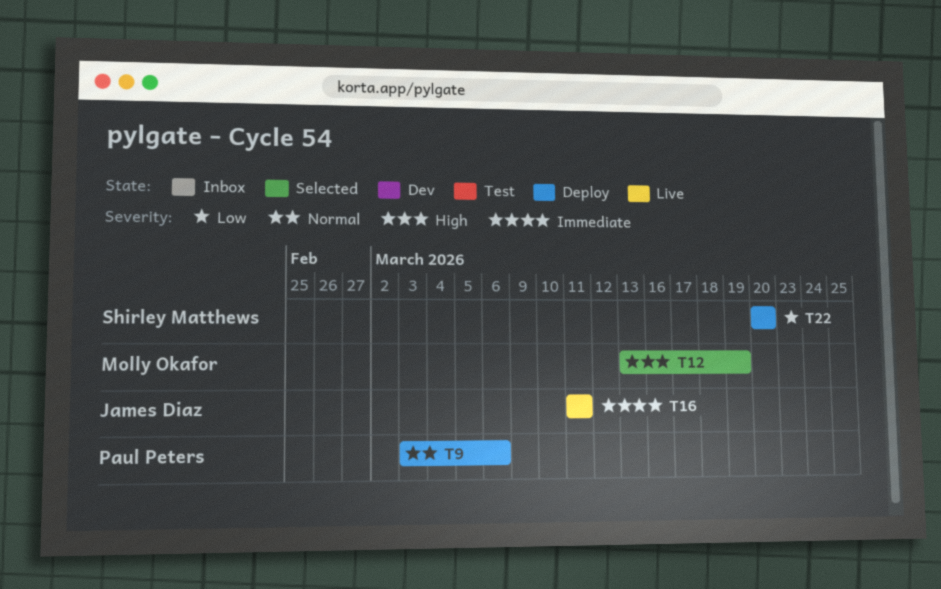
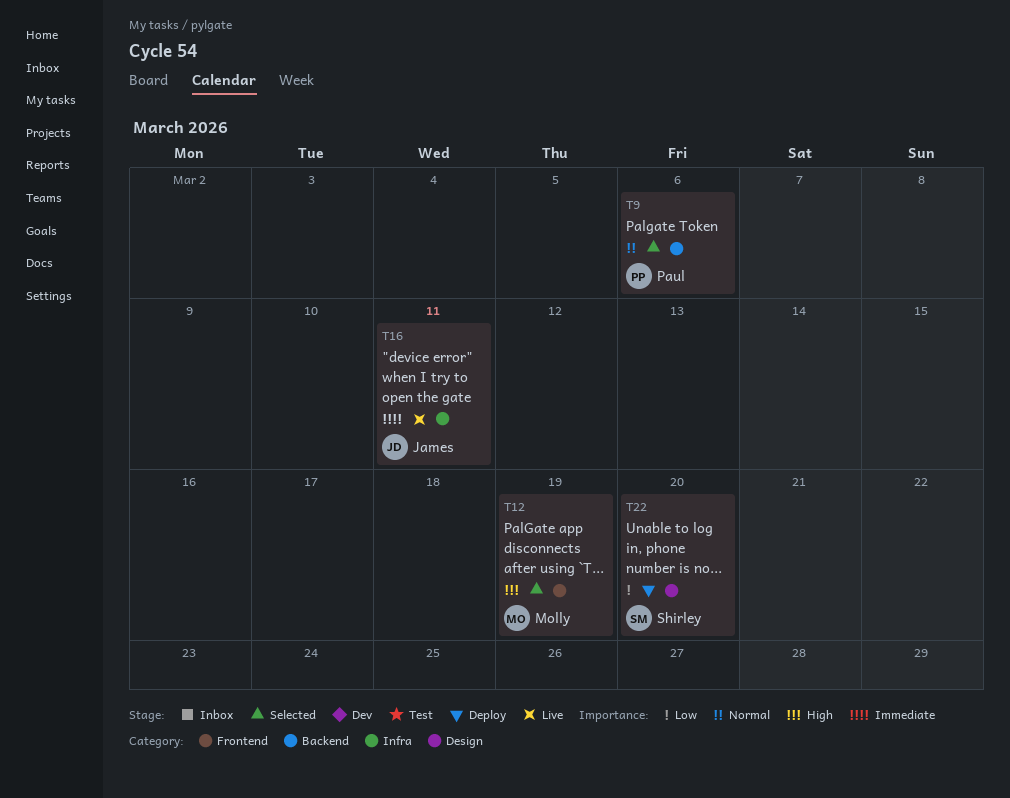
T9, status: Deploy -> Selected

